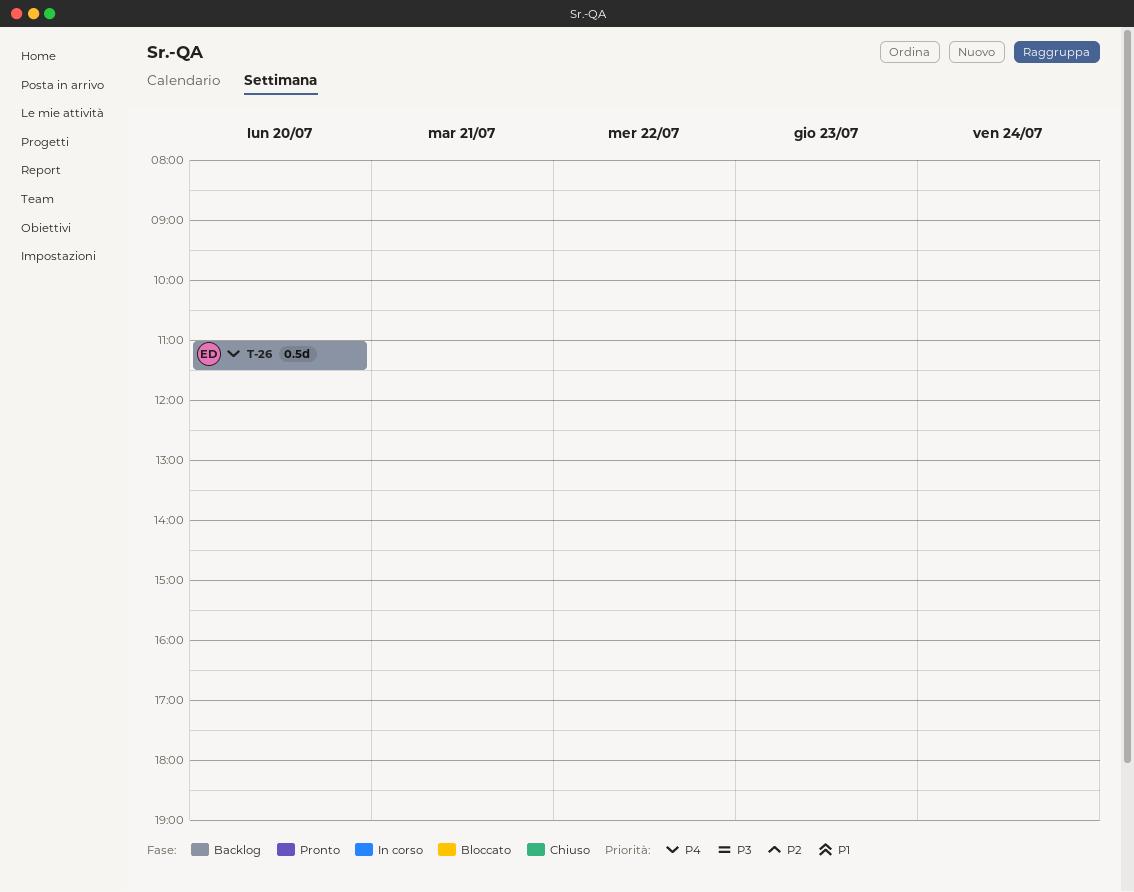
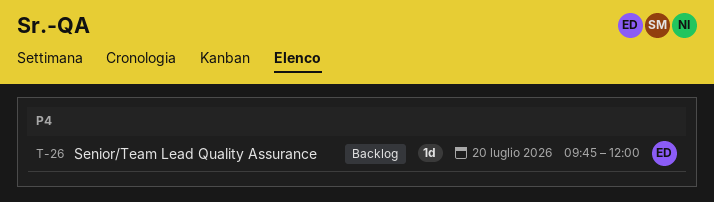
T-26, estimate: 0.5d -> 1d
T-26, begins: 11:00 -> 09:45
T-26, ends: 11:30 -> 12:00

